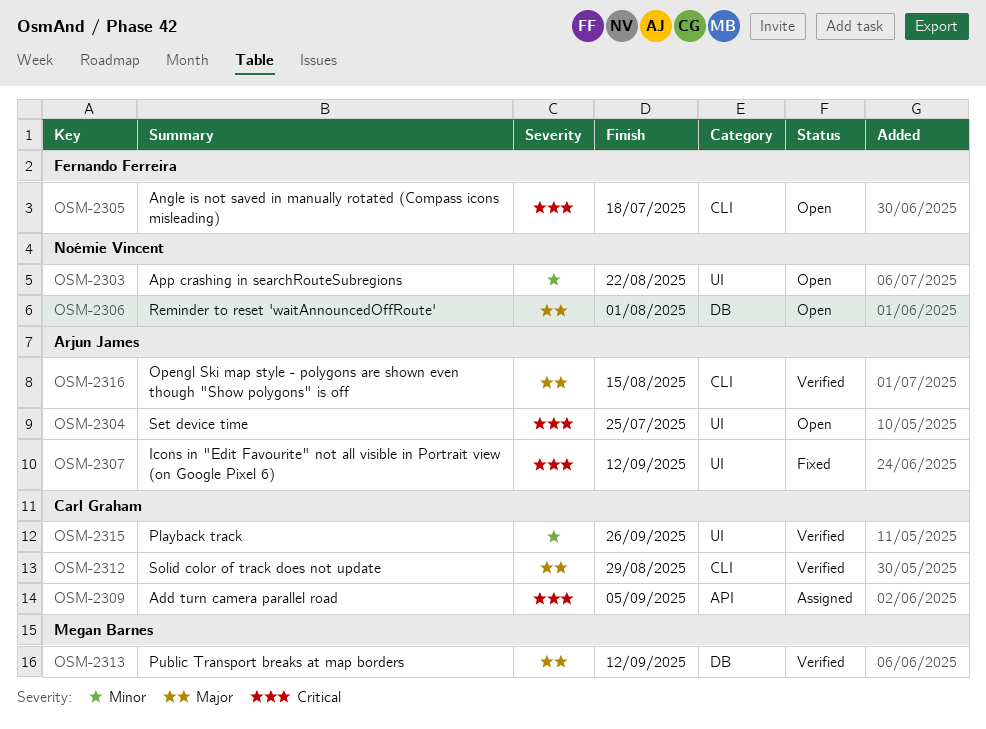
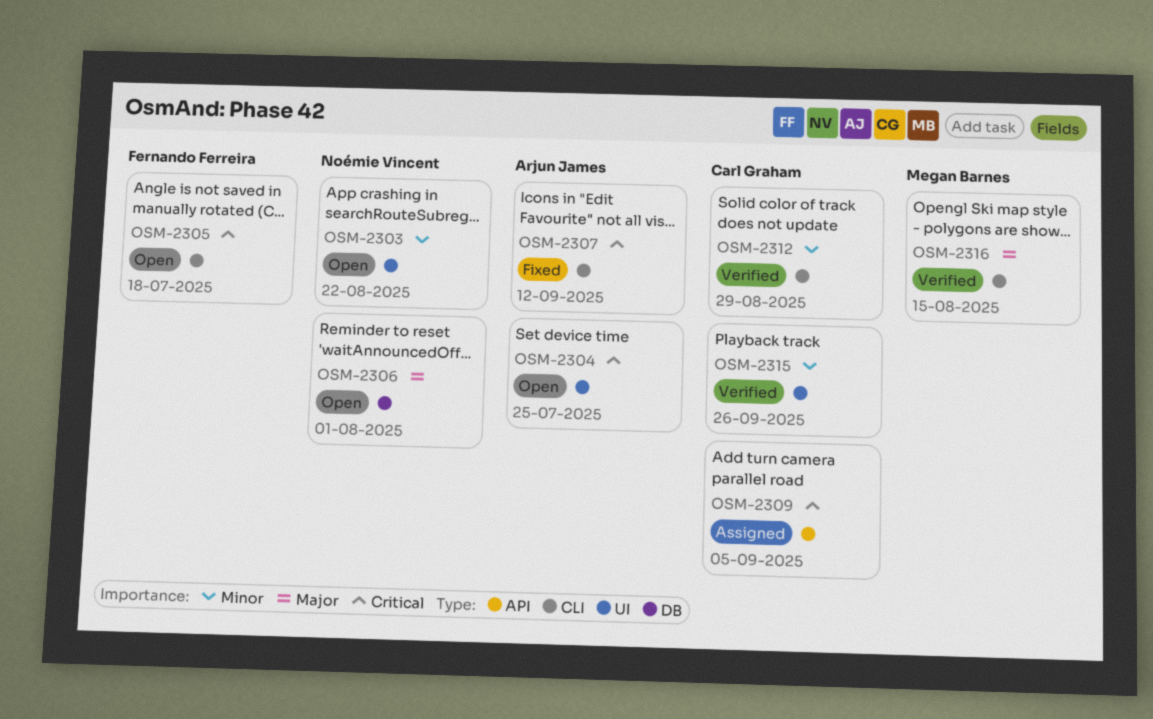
OSM-2307, label: UI -> CLI
OSM-2312, priority: Major -> Minor
OSM-2313: present -> none
OSM-2316, owner: Arjun James -> Megan Barnes

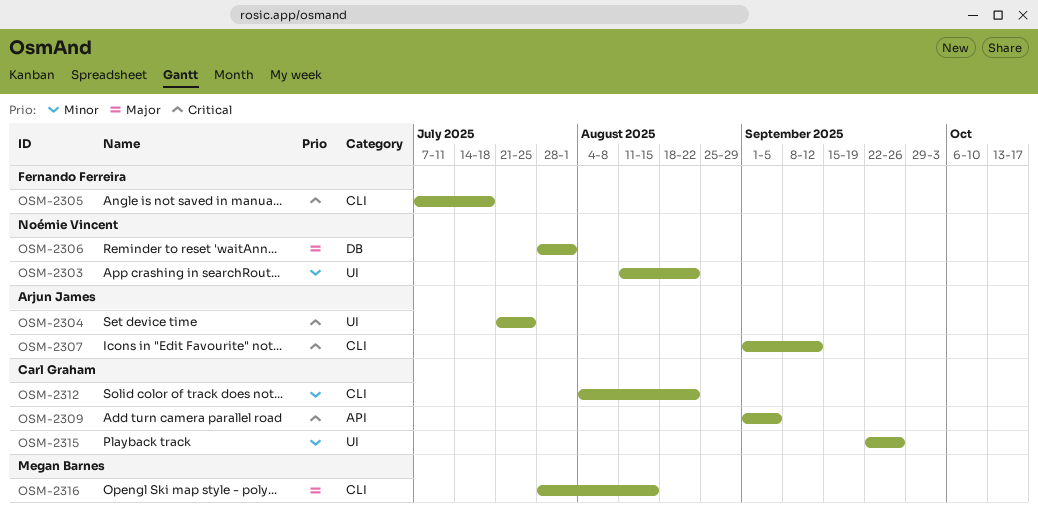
OSM-2312, due: Aug 29 -> Aug 22

